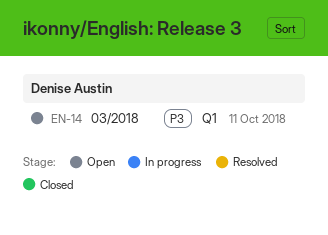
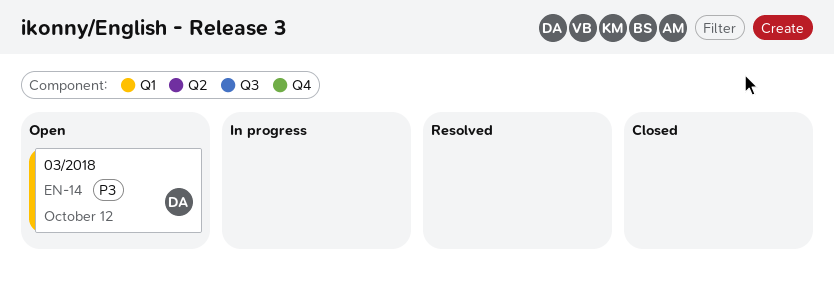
EN-14, due: Oct 11 -> Oct 12

